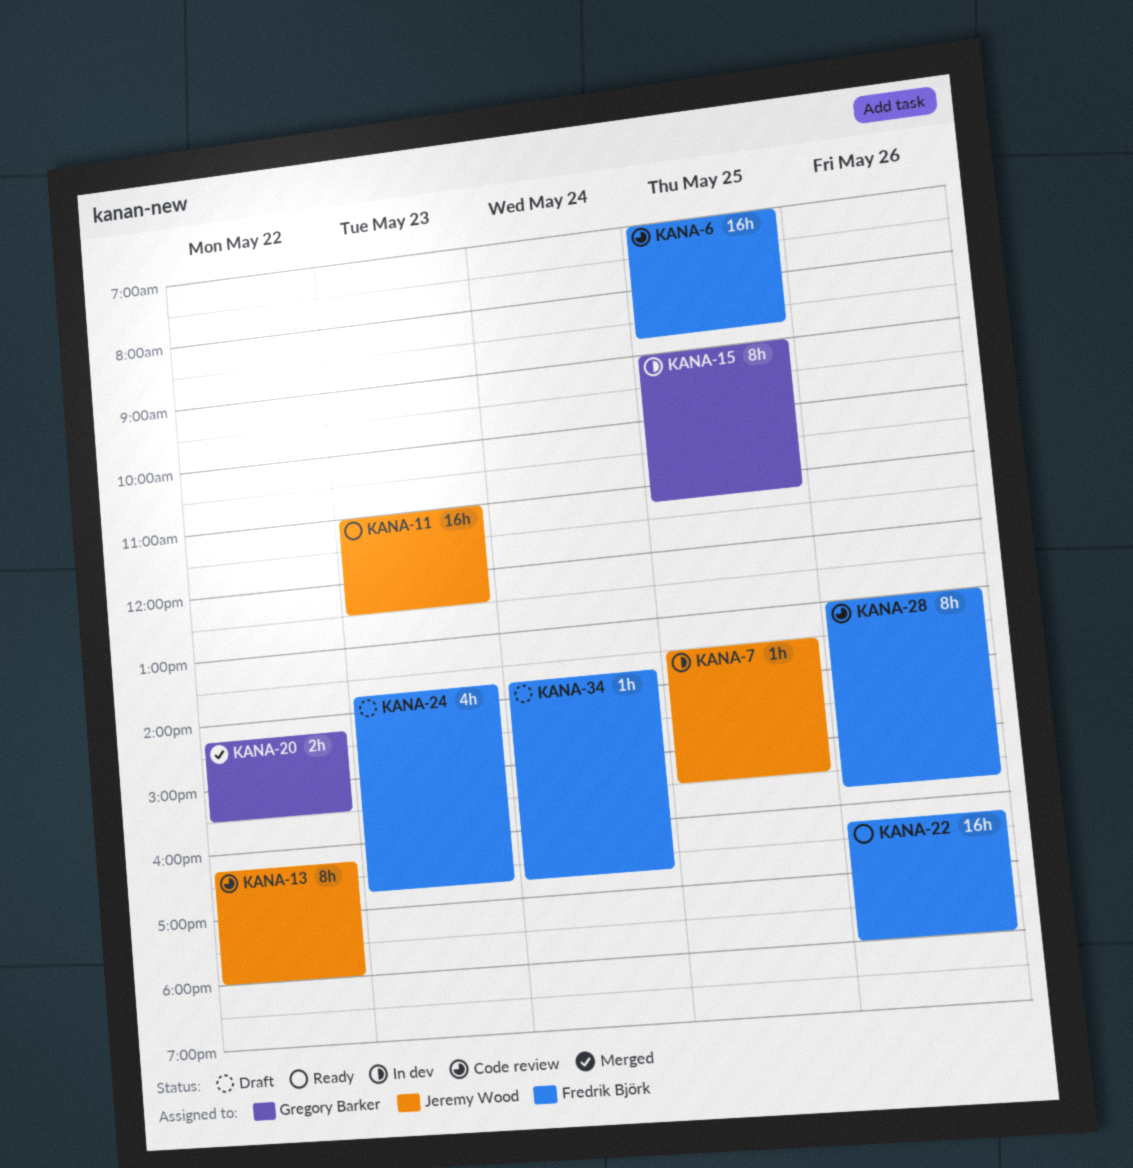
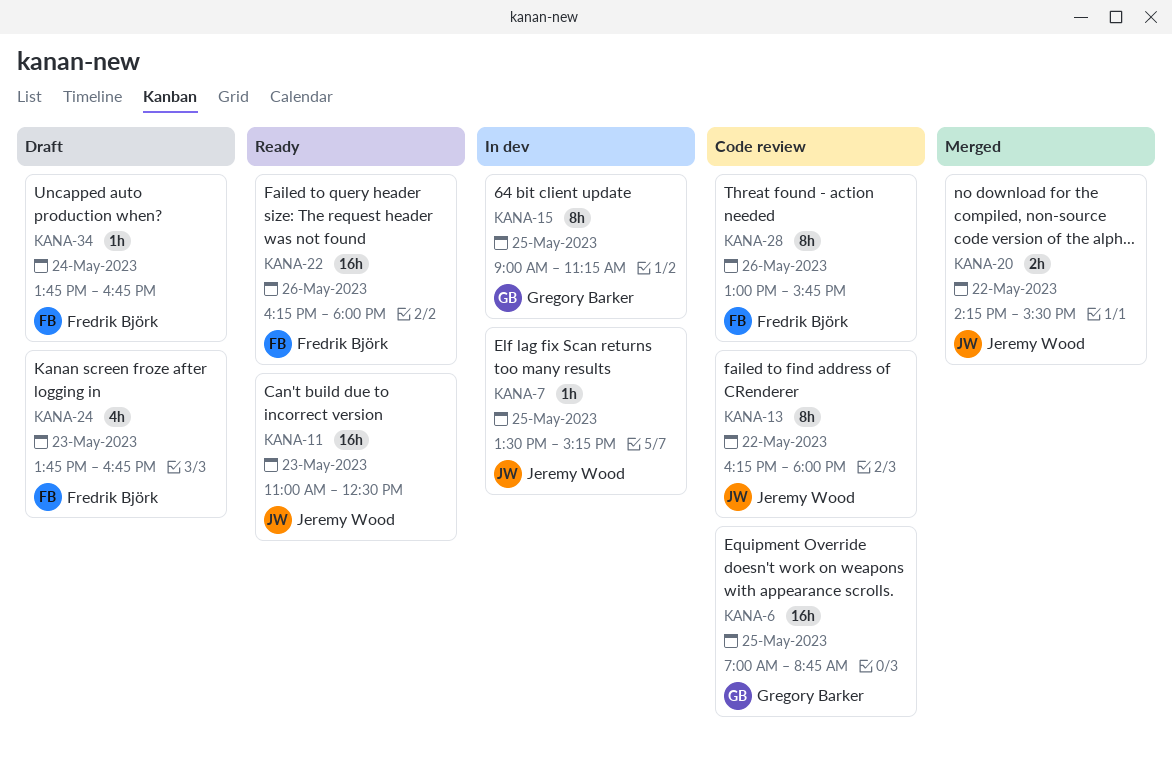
KANA-6, owner: Fredrik Björk -> Gregory Barker
KANA-7, ends: 15:30 -> 15:15
KANA-20, owner: Gregory Barker -> Jeremy Wood

